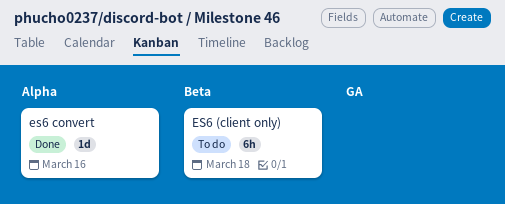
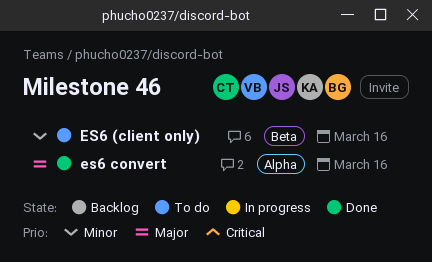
ES6 (client only), due: Mar 18 -> Mar 16

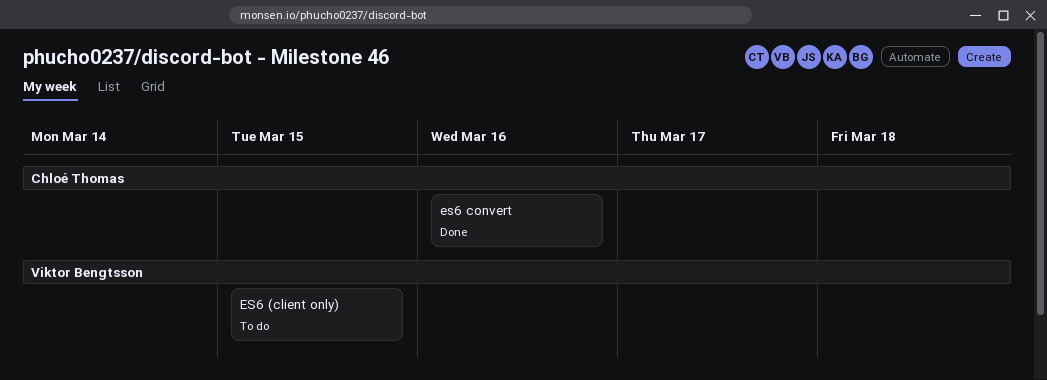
ES6 (client only), due: Mar 16 -> Mar 15

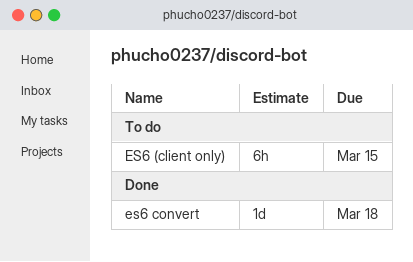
es6 convert, due: Mar 16 -> Mar 18

